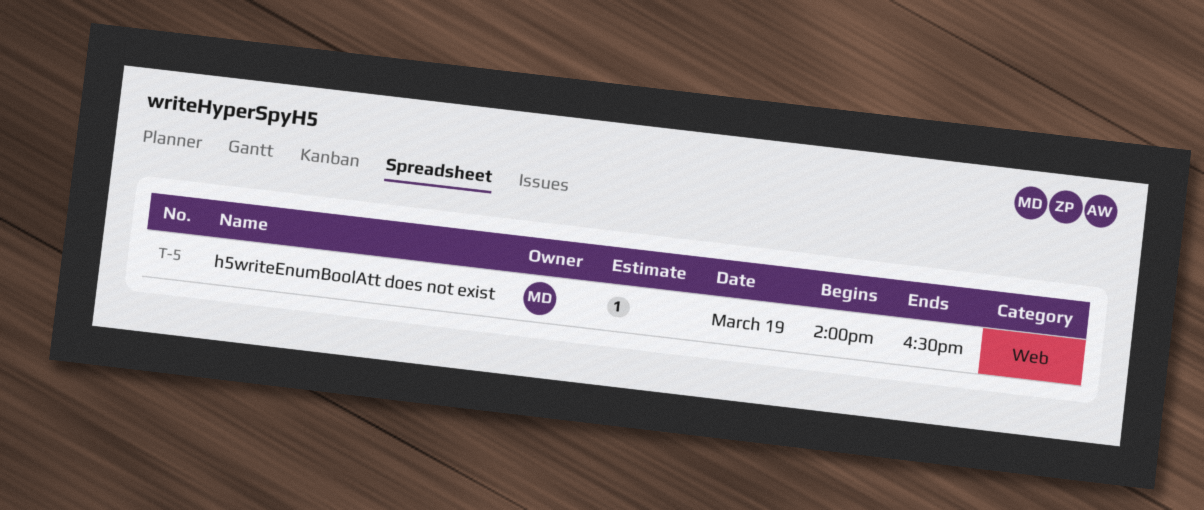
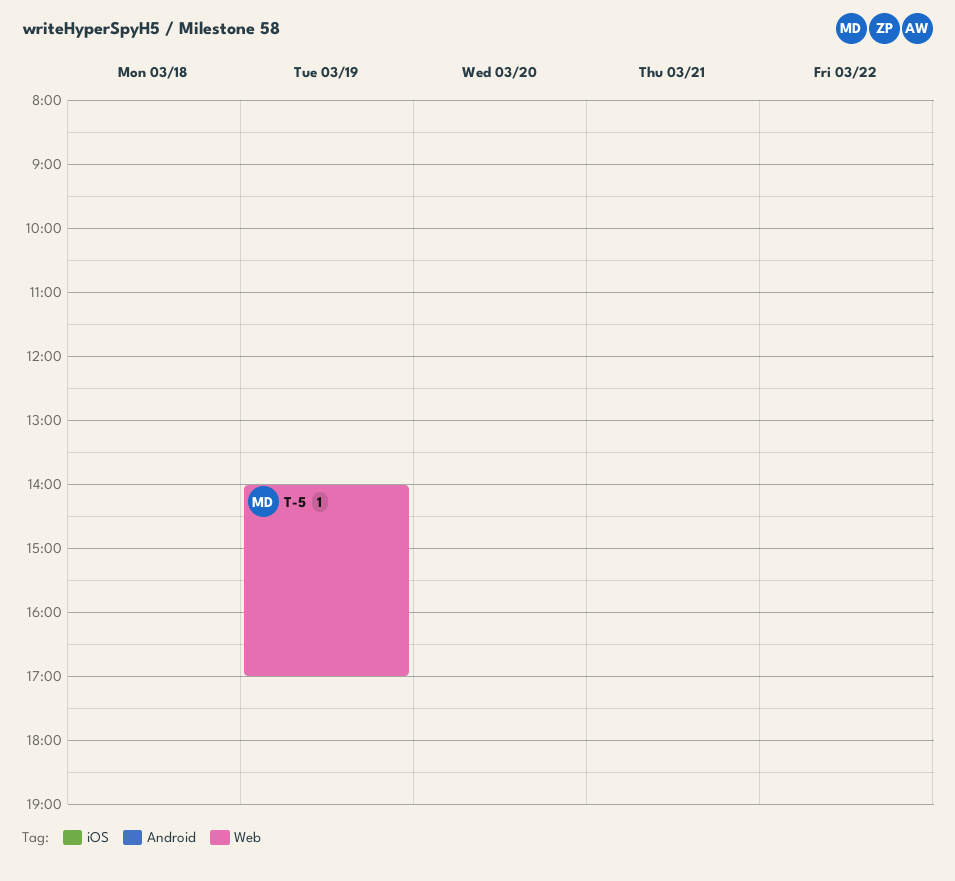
T-5, ends: 16:30 -> 17:00

